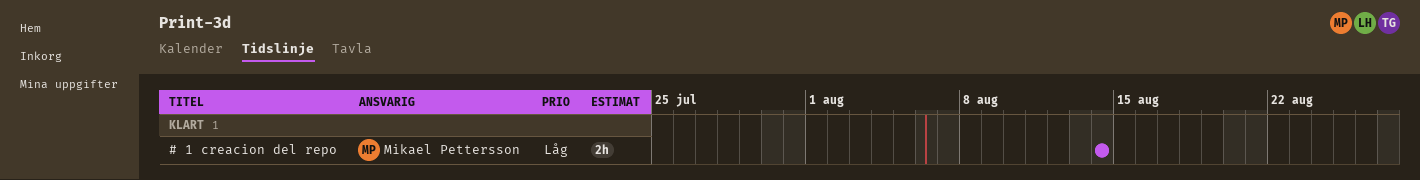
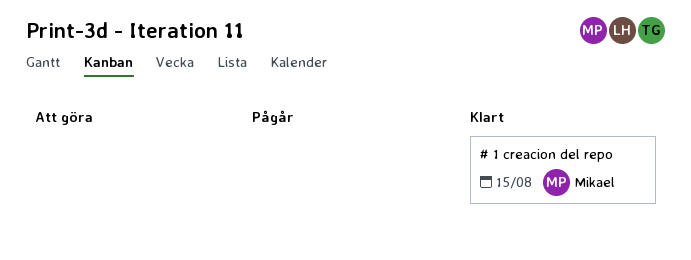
# 1 creacion del repo, due: Aug 14 -> Aug 15

